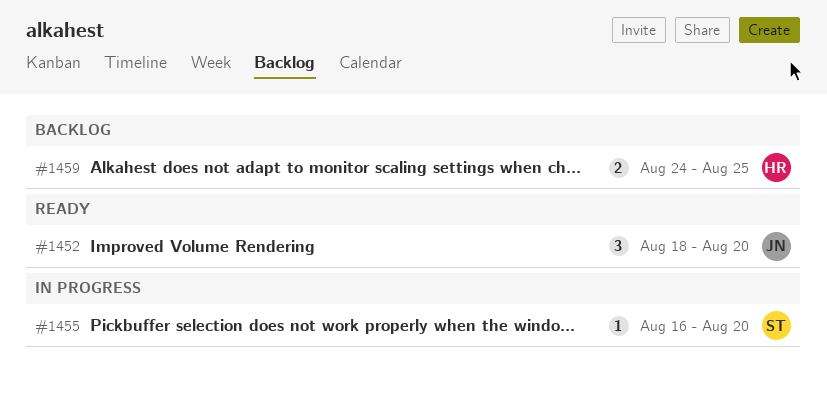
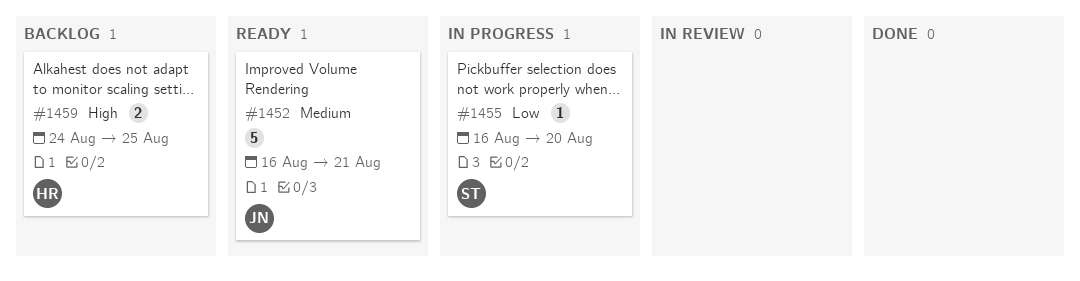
#1452, estimate: 3 -> 5
#1452, start: Aug 18 -> Aug 16
#1452, due: Aug 20 -> Aug 21

